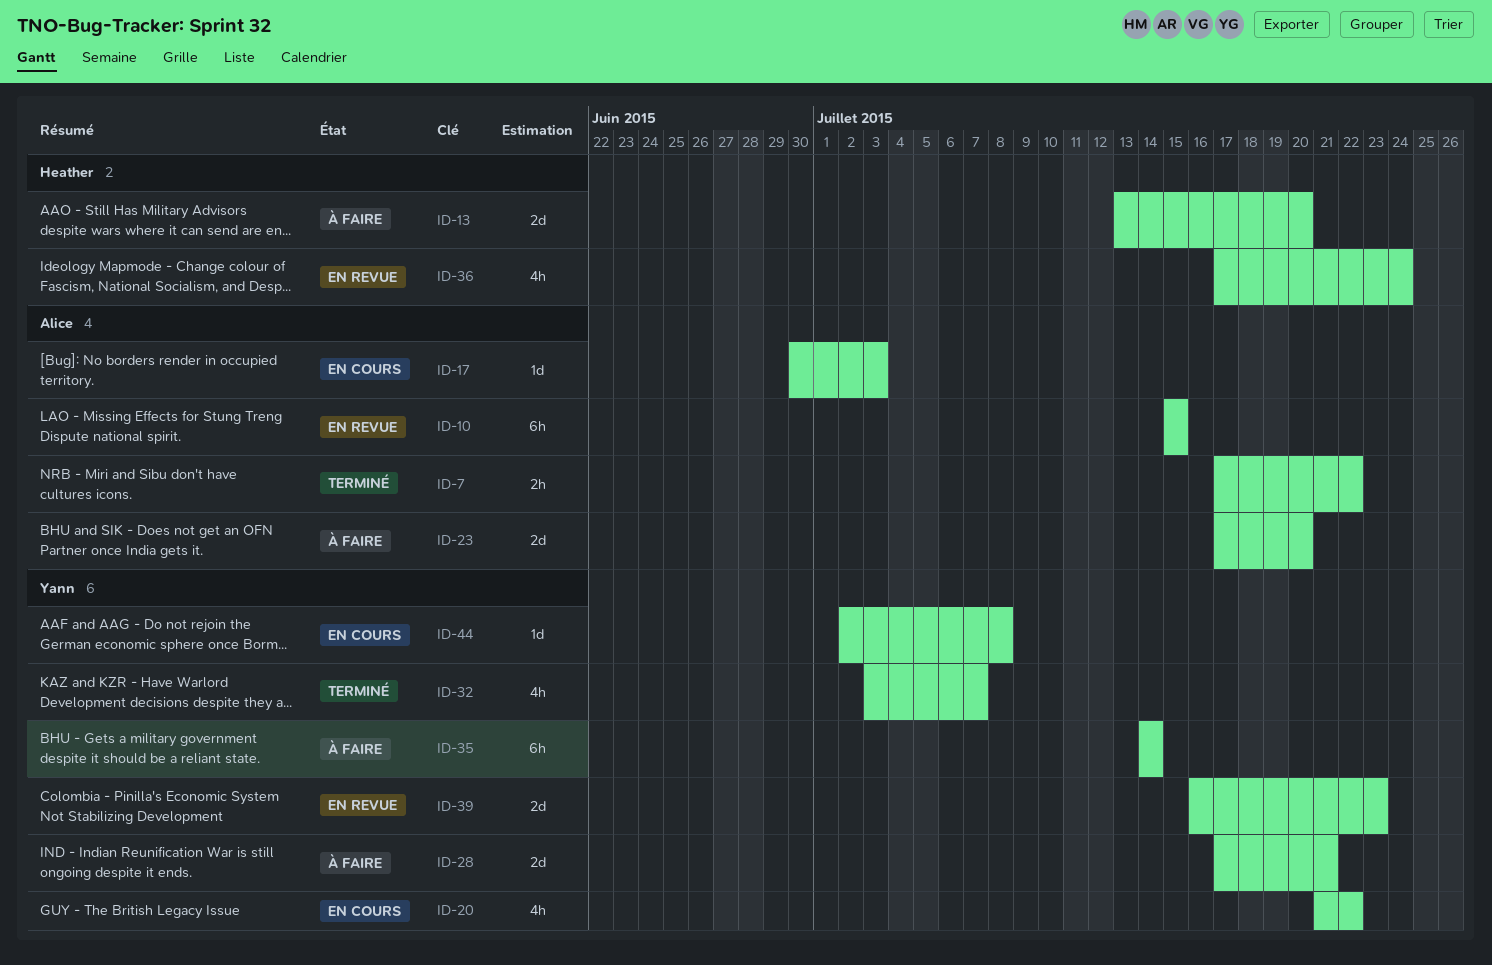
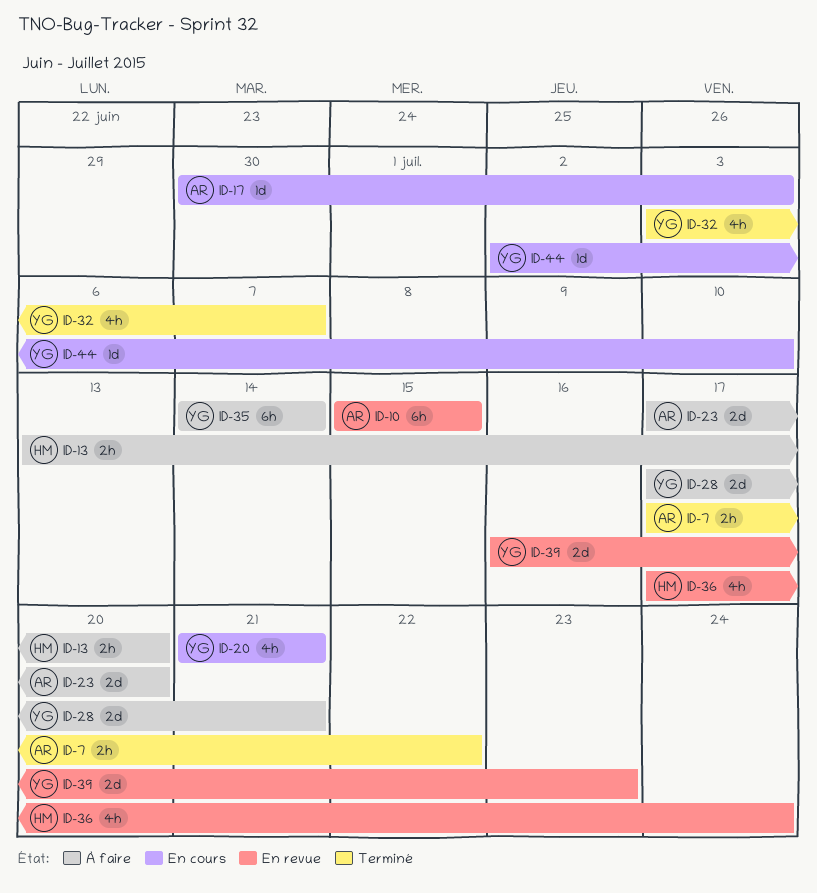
ID-13, estimate: 2d -> 2h
ID-20, due: Jul 22 -> Jul 21
ID-44, due: Jul 8 -> Jul 10

